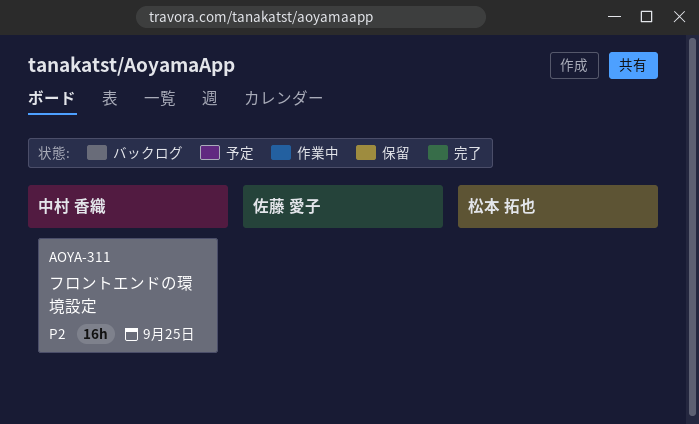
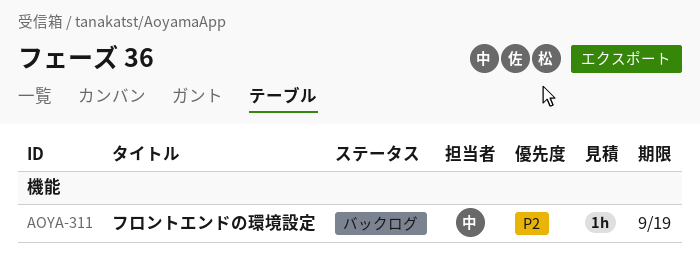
AOYA-311, estimate: 16h -> 1h
AOYA-311, due: Sep 25 -> Sep 19

